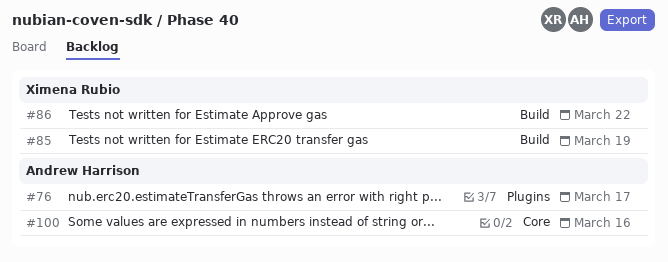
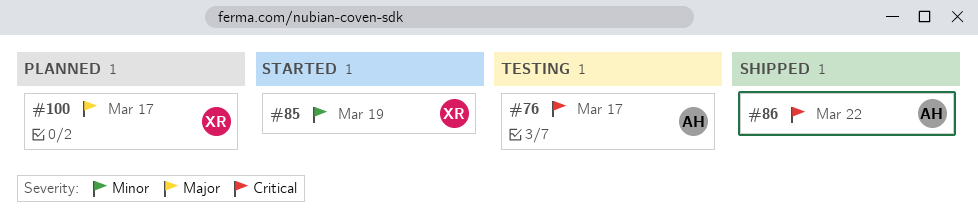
#86, owner: Ximena Rubio -> Andrew Harrison
#100, owner: Andrew Harrison -> Ximena Rubio
#100, due: Mar 16 -> Mar 17

